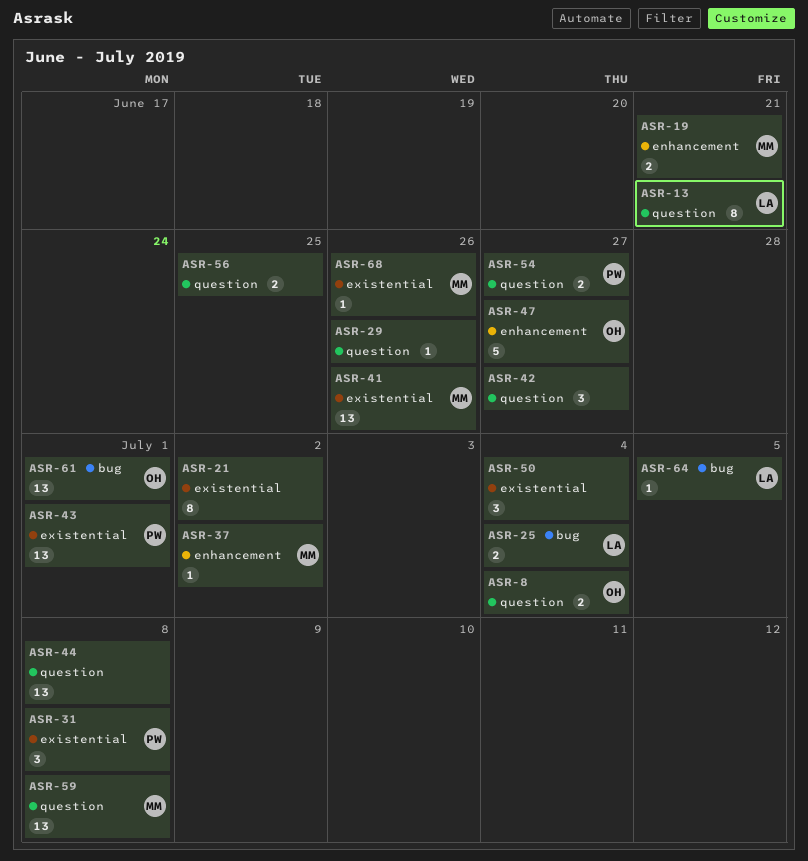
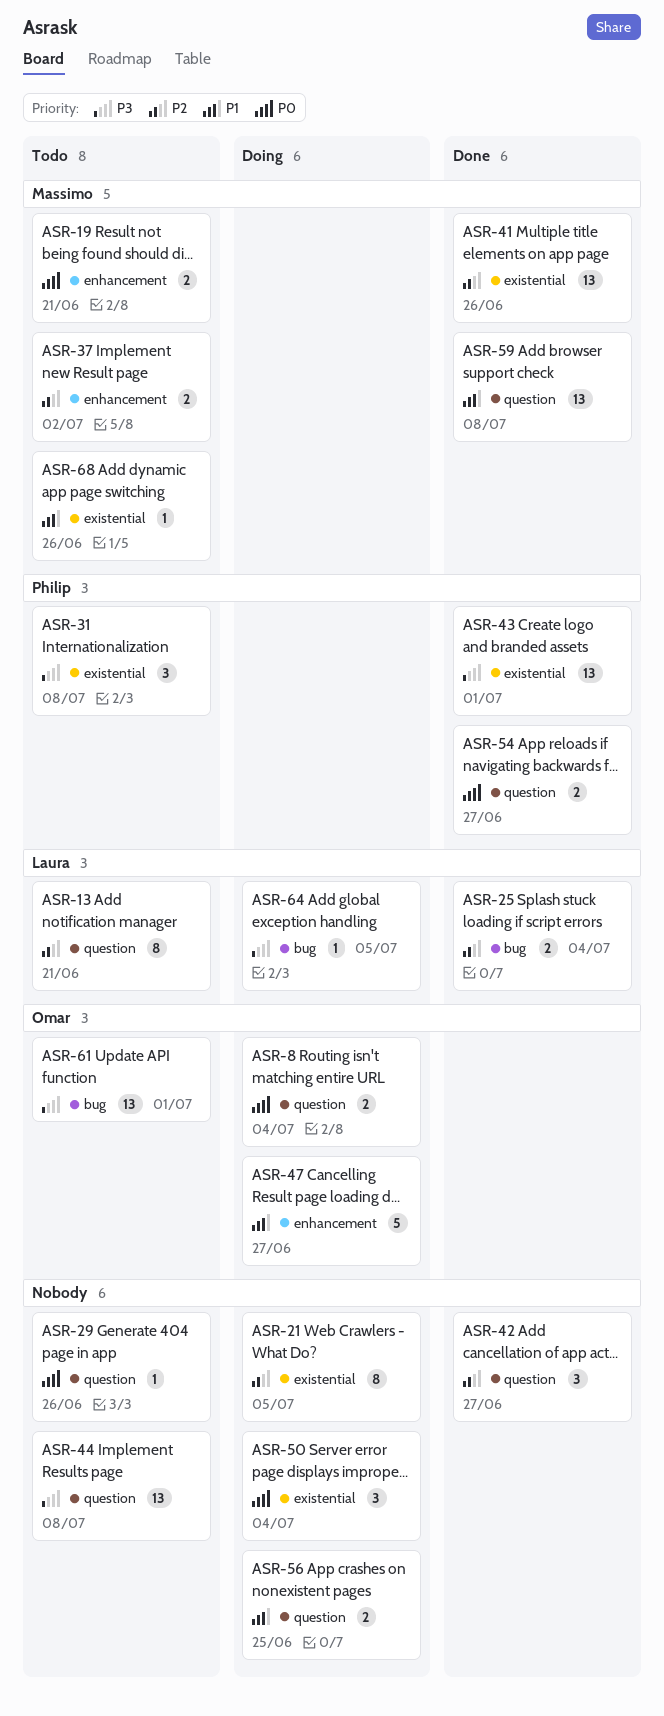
ASR-21, due: Jul 2 -> Jul 5
ASR-37, estimate: 1 -> 2

